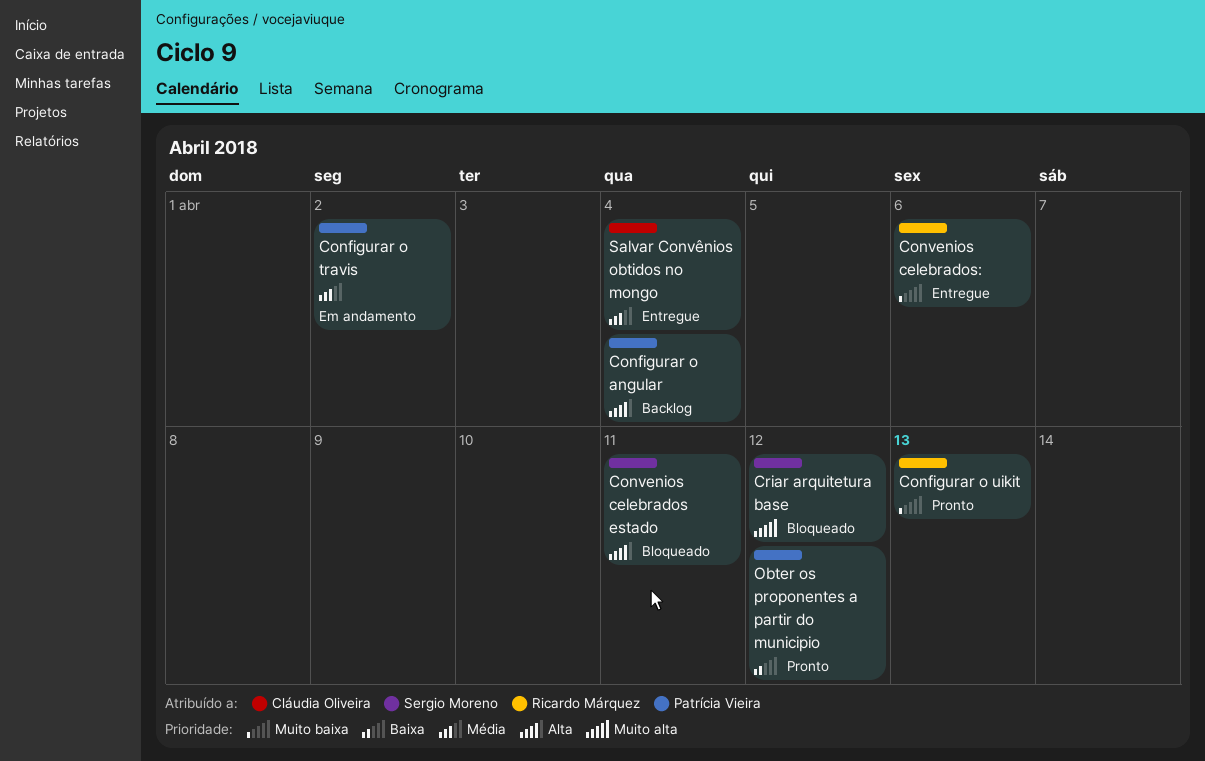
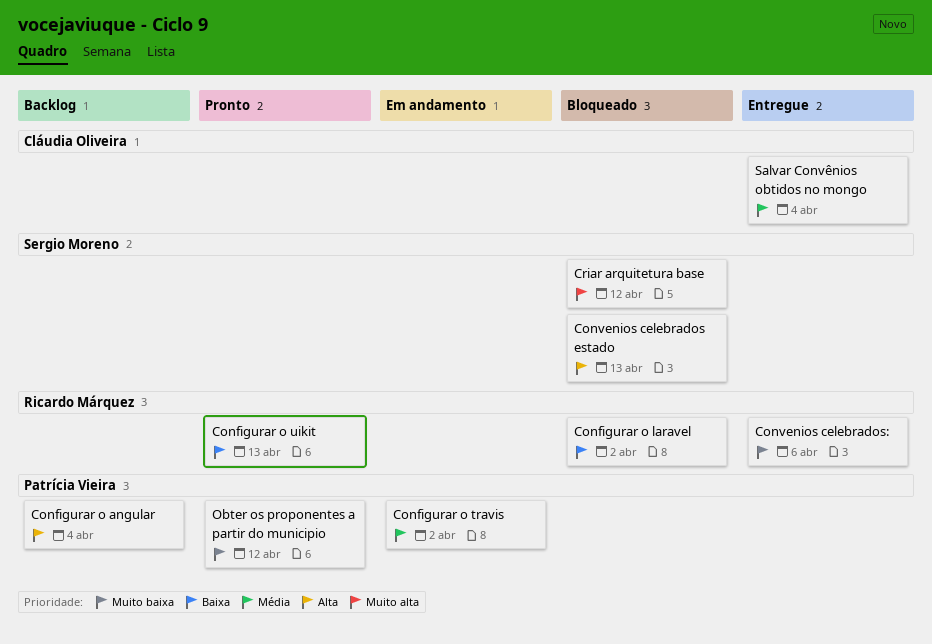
Configurar o laravel: none -> present
Configurar o uikit, priority: Muito baixa -> Baixa
Convenios celebrados estado, due: Apr 11 -> Apr 13
Obter os proponentes a partir do municipio, priority: Baixa -> Muito baixa

